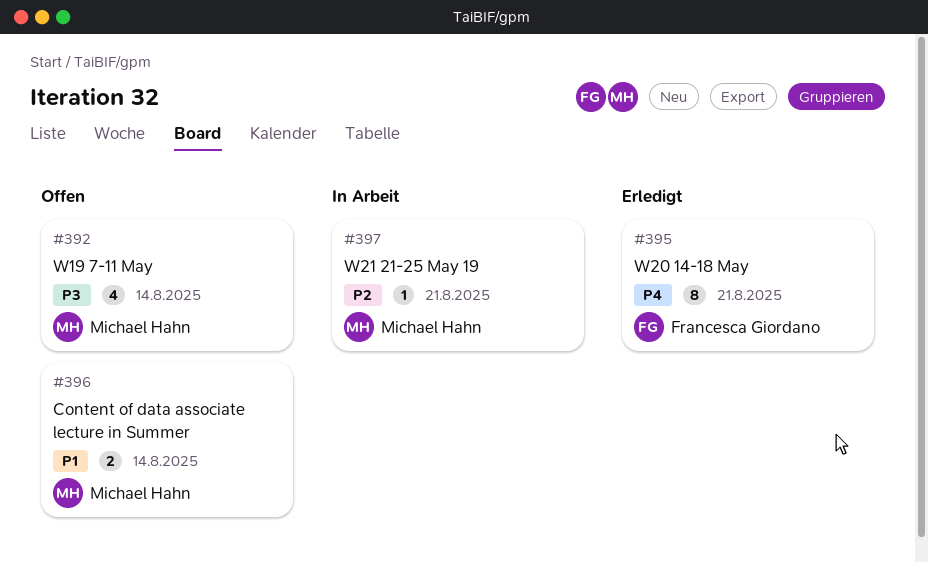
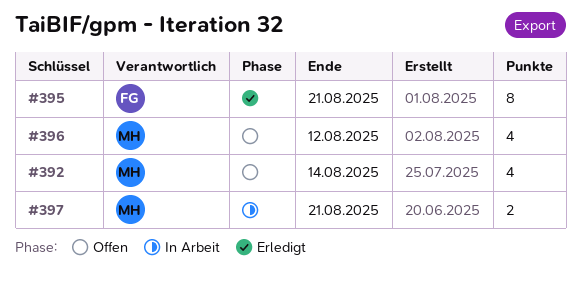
#396, estimate: 2 -> 4
#396, due: Aug 14 -> Aug 12
#397, estimate: 1 -> 2

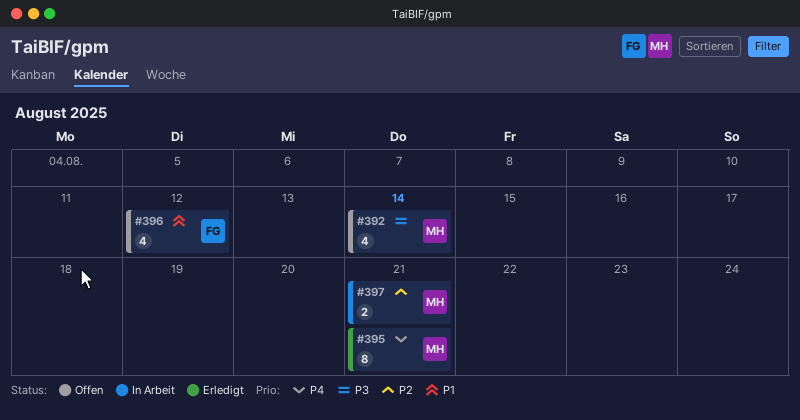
#395, owner: FG -> MH
#396, owner: MH -> FG

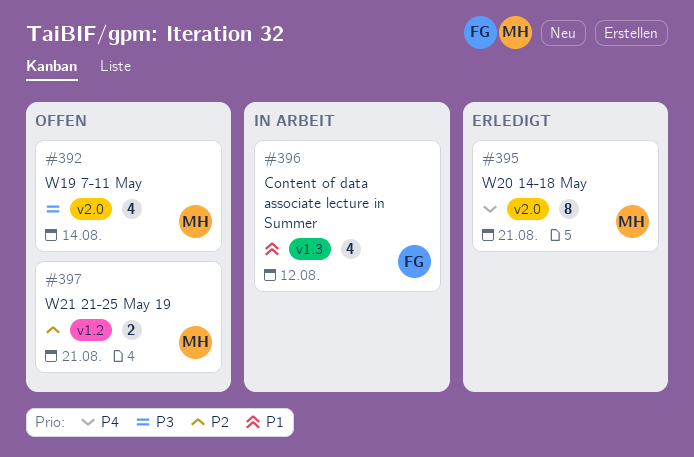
#396, status: Offen -> In Arbeit
#397, status: In Arbeit -> Offen

